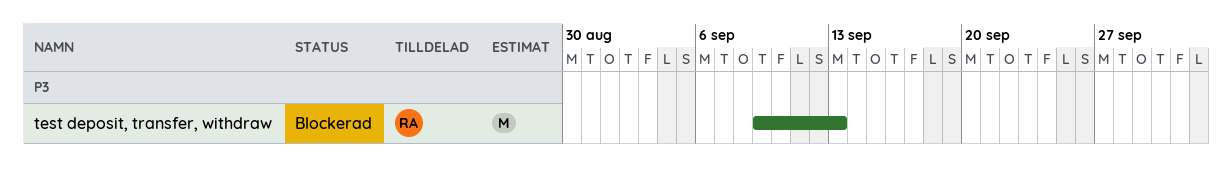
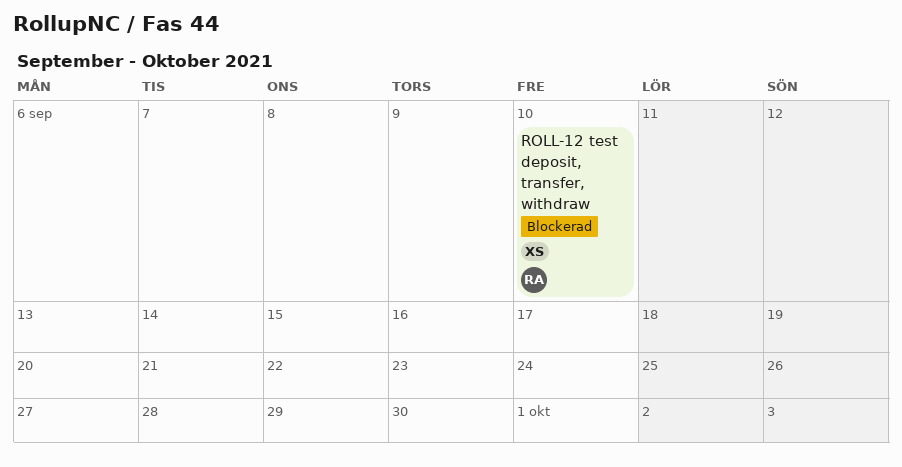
test deposit, transfer, withdraw, estimate: M -> XS
test deposit, transfer, withdraw, due: Sep 13 -> Sep 10

